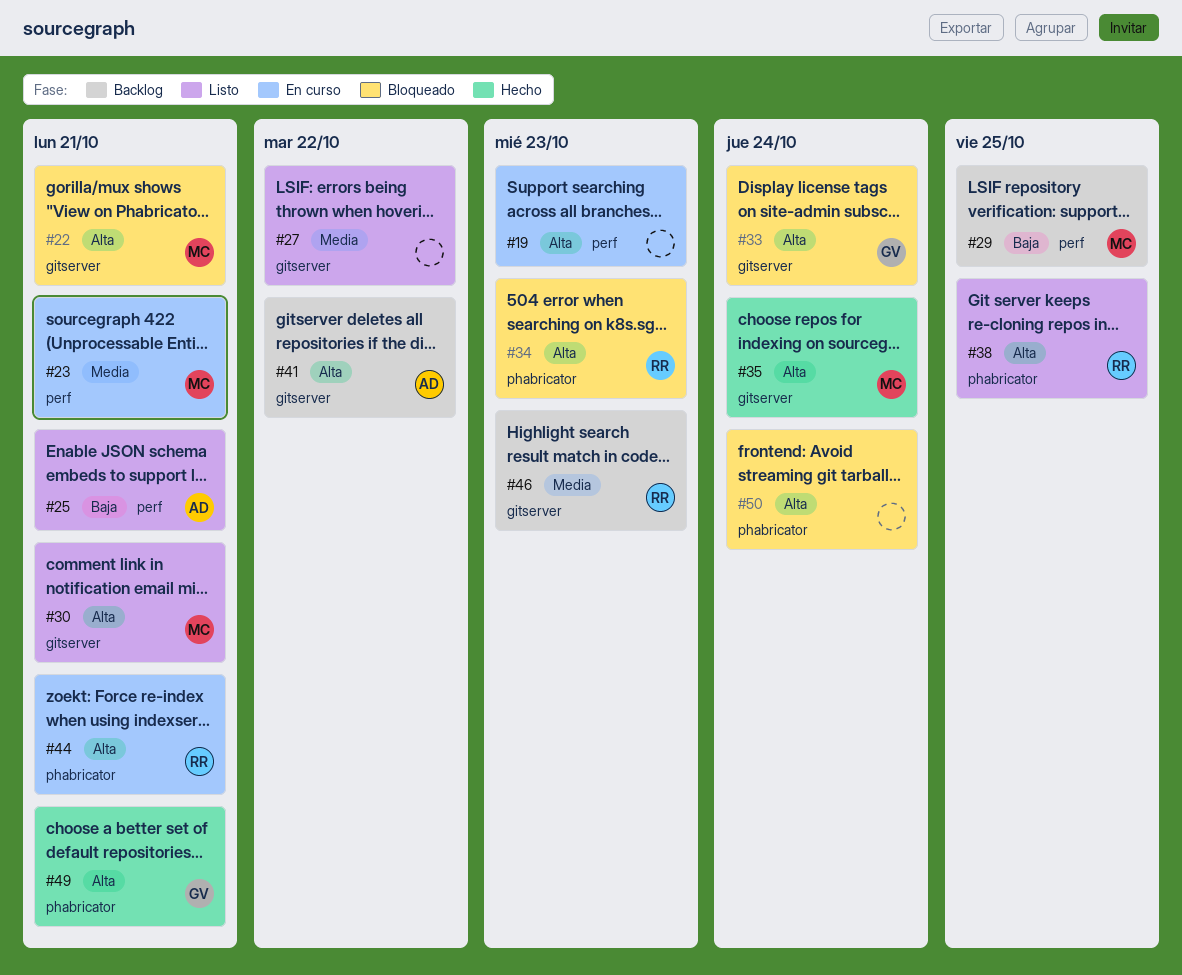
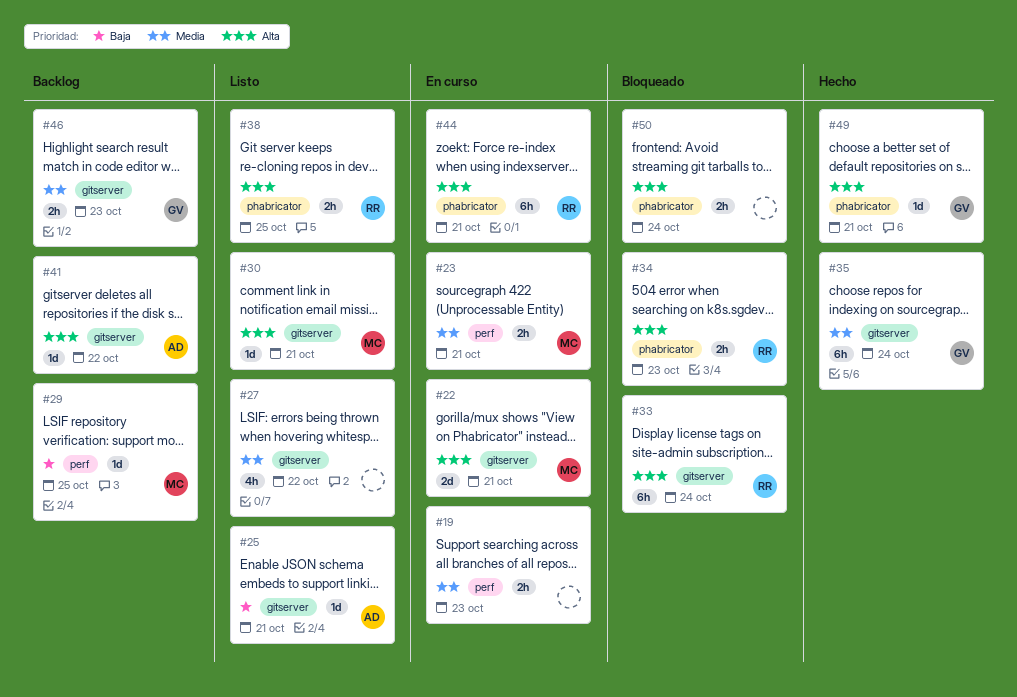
#19, priority: Alta -> Media
#22, status: Bloqueado -> En curso
#25, label: perf -> gitserver
#33, owner: GV -> RR
#35, owner: MC -> GV
#35, priority: Alta -> Media
#46, owner: RR -> GV

